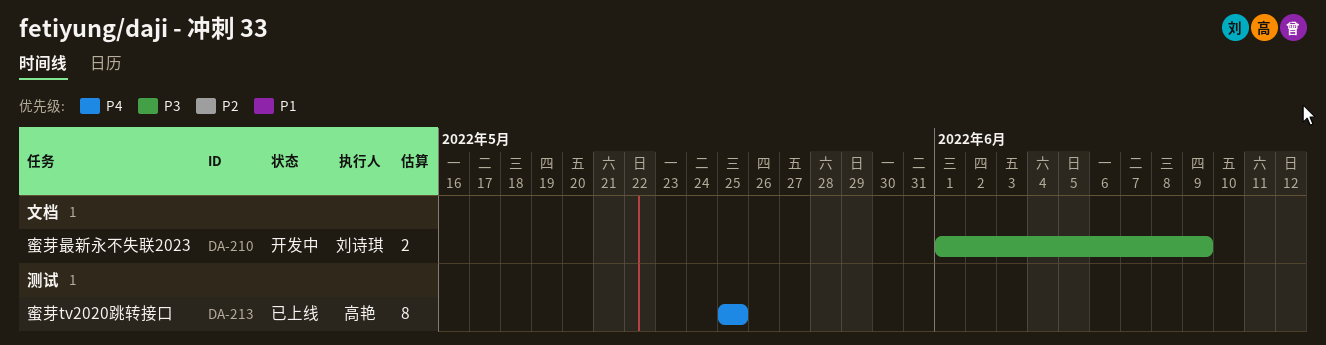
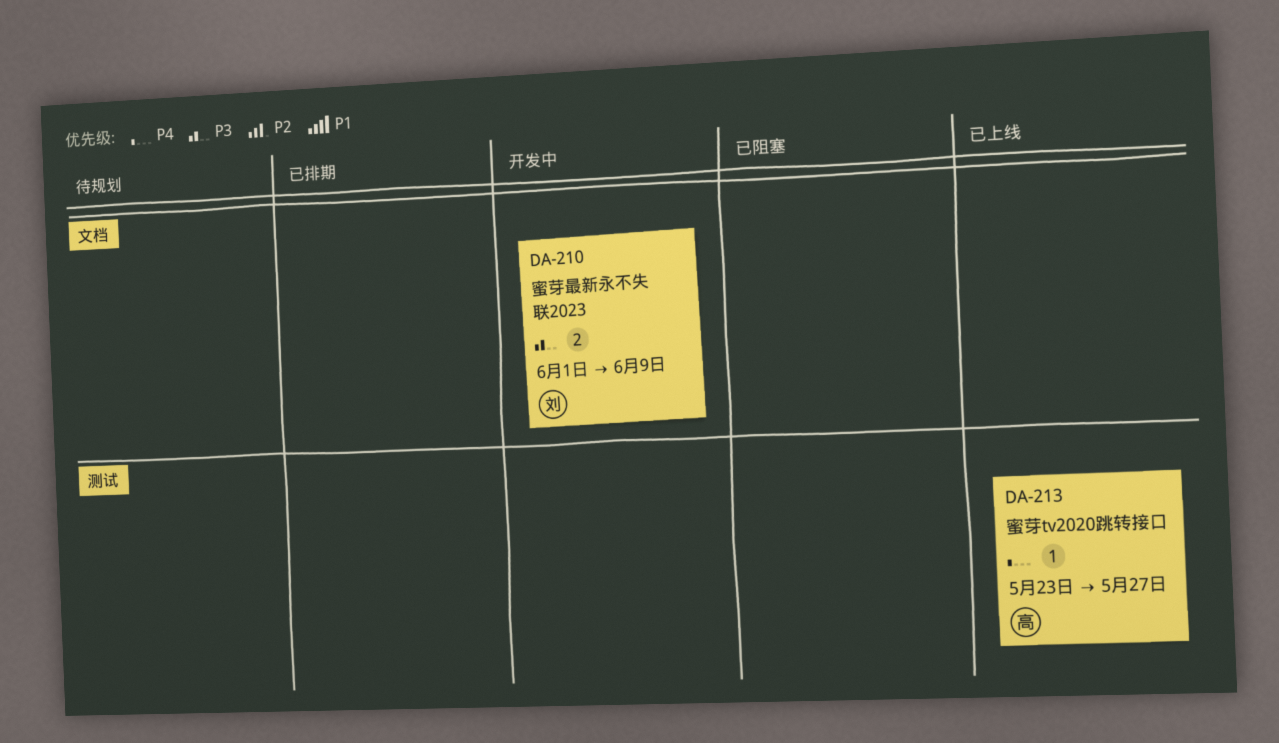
DA-213, estimate: 8 -> 1
DA-213, start: May 25 -> May 23
DA-213, due: May 25 -> May 27

